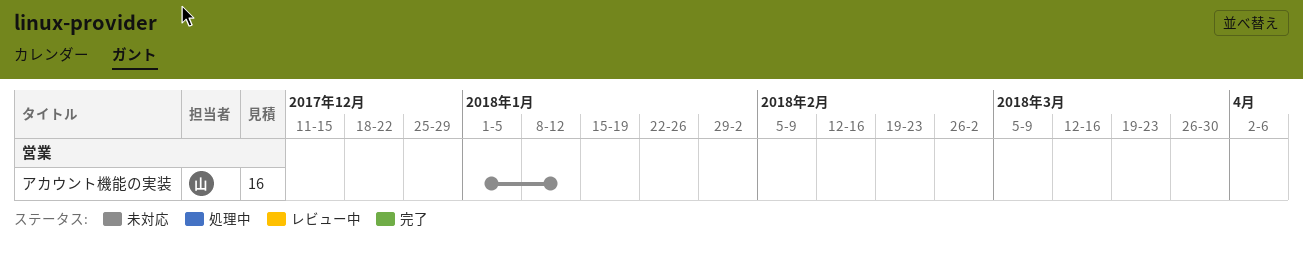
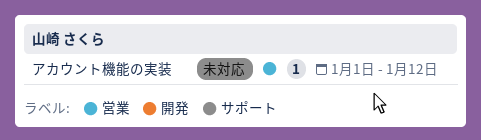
アカウント機能の実装, estimate: 16 -> 1

